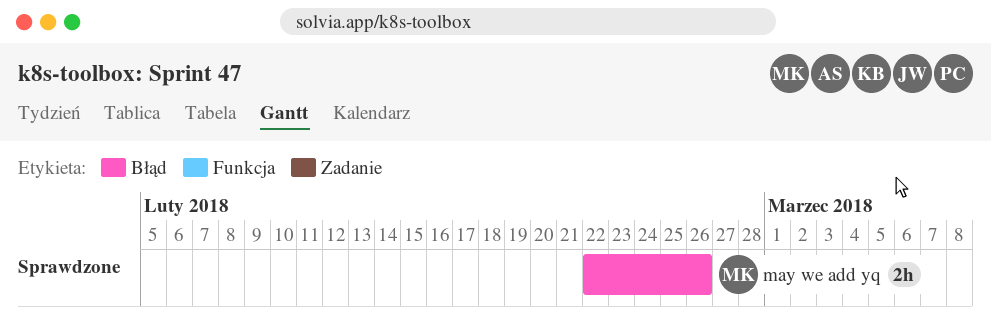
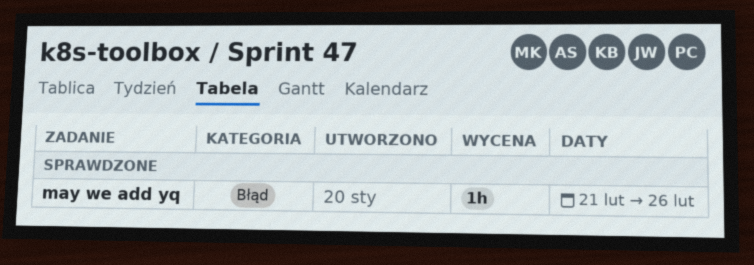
may we add yq, estimate: 2h -> 1h
may we add yq, start: Feb 22 -> Feb 21

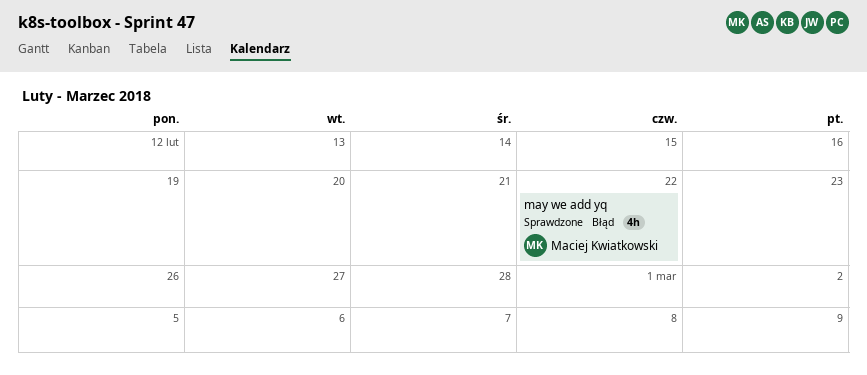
may we add yq, estimate: 1h -> 4h
may we add yq, due: Feb 26 -> Feb 22

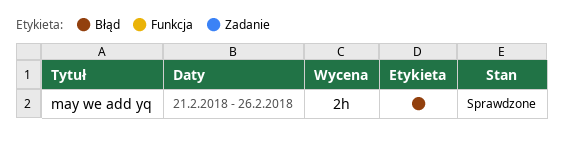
may we add yq, estimate: 4h -> 2h
may we add yq, due: Feb 22 -> Feb 26

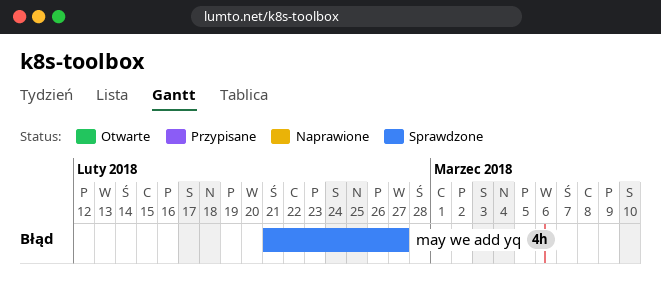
may we add yq, estimate: 2h -> 4h
may we add yq, due: Feb 26 -> Feb 27

